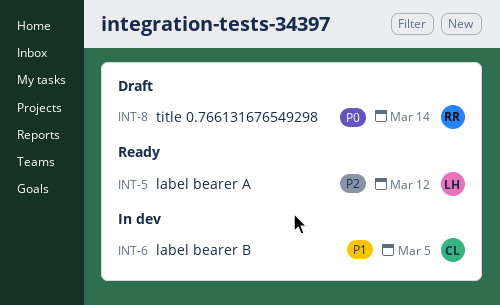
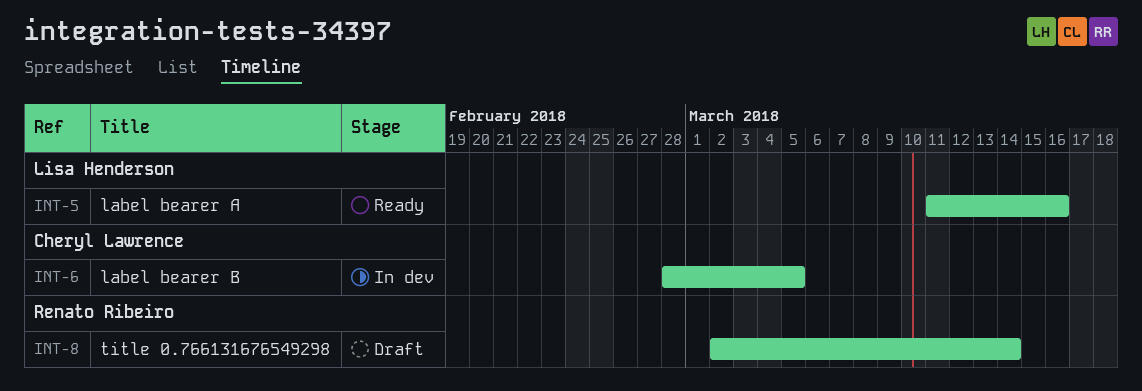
INT-5, due: Mar 12 -> Mar 16

